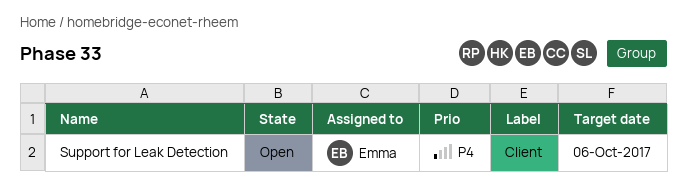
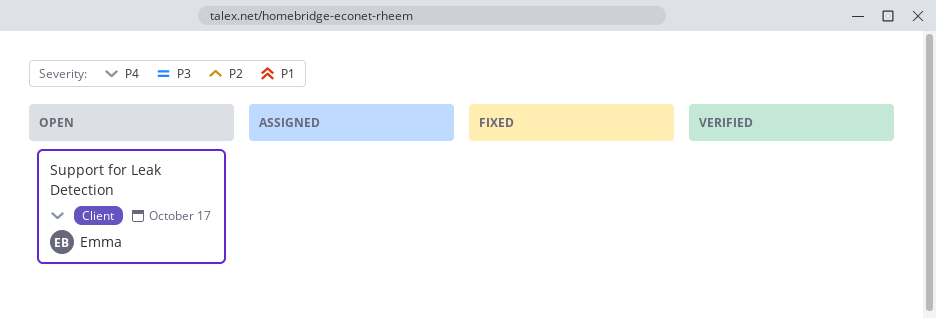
Support for Leak Detection, due: Oct 6 -> Oct 17

